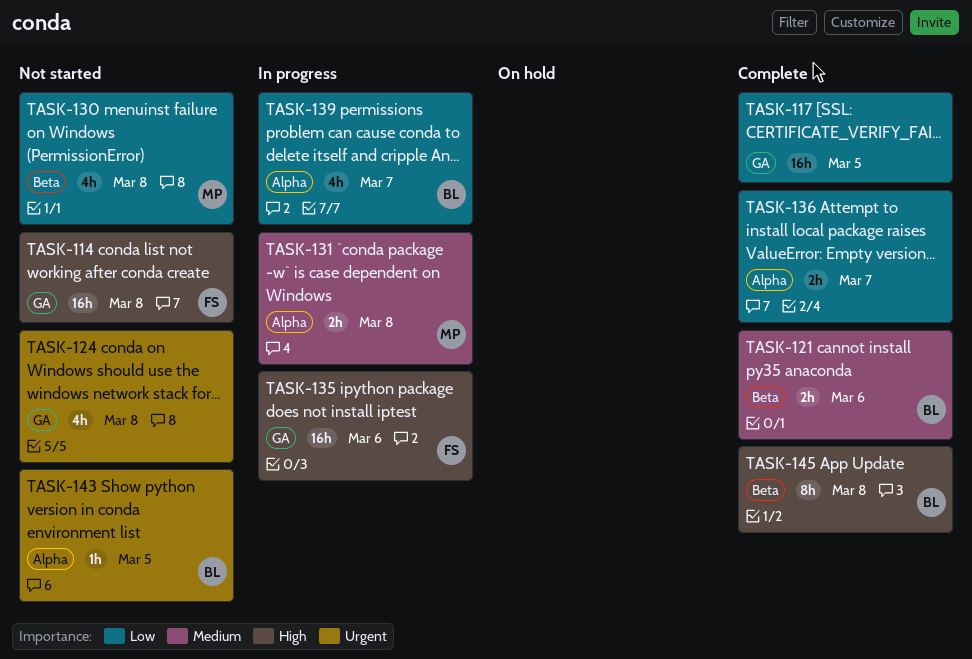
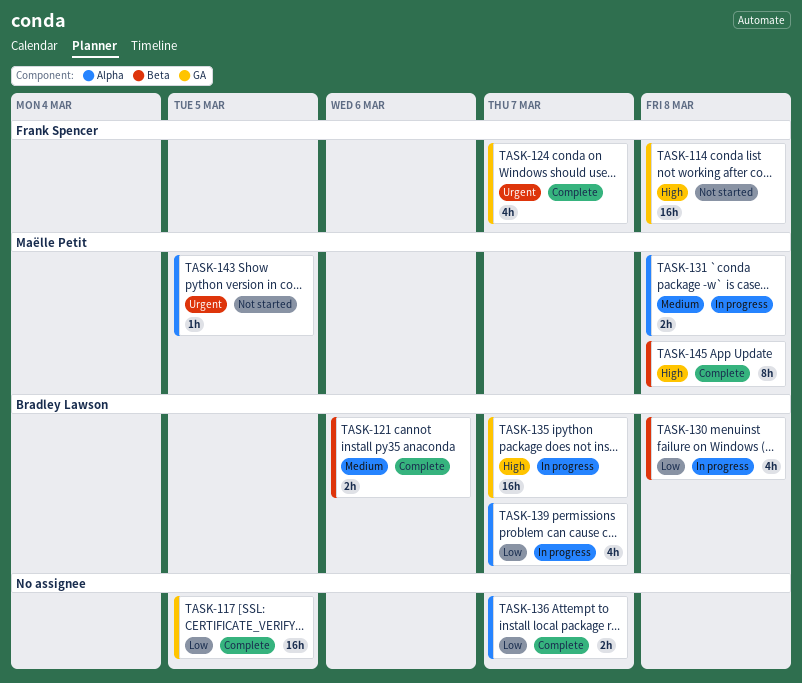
TASK-124, status: Not started -> Complete
TASK-124, owner: none -> Frank Spencer
TASK-124, due: Mar 8 -> Mar 7
TASK-130, status: Not started -> In progress
TASK-130, owner: Maëlle Petit -> Bradley Lawson
TASK-135, owner: Frank Spencer -> Bradley Lawson
TASK-135, due: Mar 6 -> Mar 7
TASK-143, owner: Bradley Lawson -> Maëlle Petit
TASK-145, owner: Bradley Lawson -> Maëlle Petit

